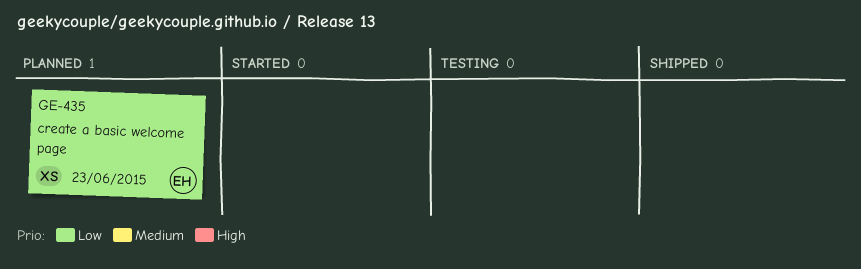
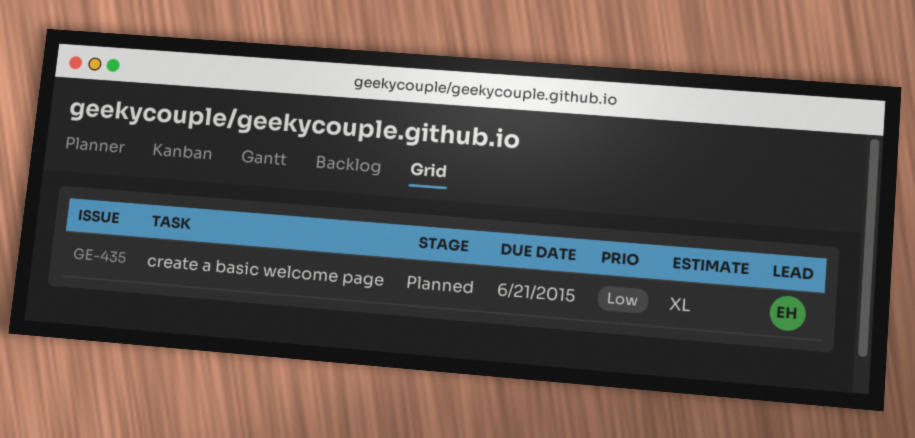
GE-435, estimate: XS -> XL
GE-435, due: Jun 23 -> Jun 21

